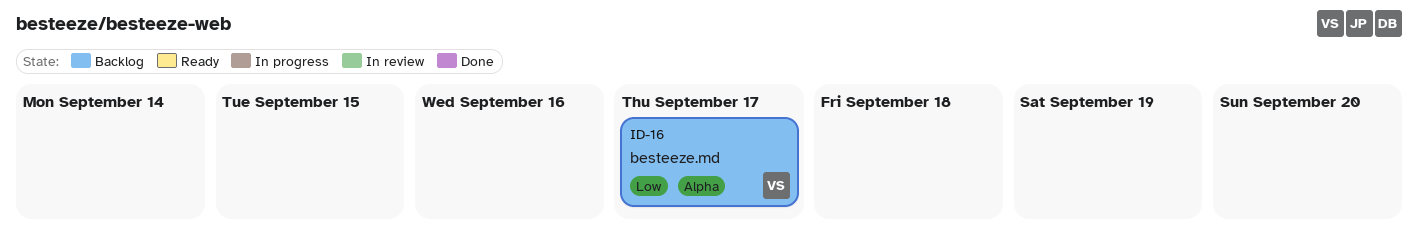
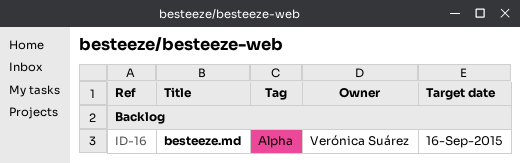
ID-16, due: Sep 17 -> Sep 16

